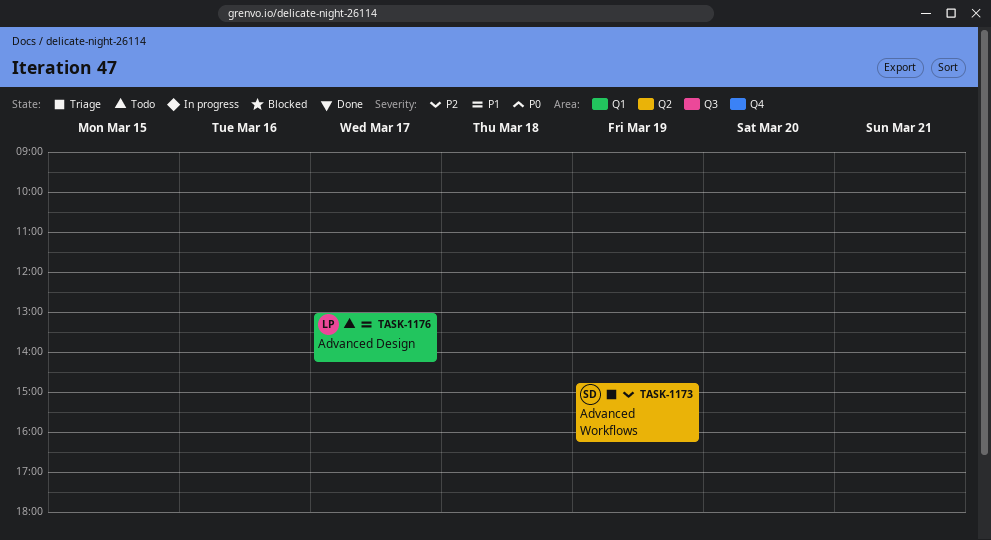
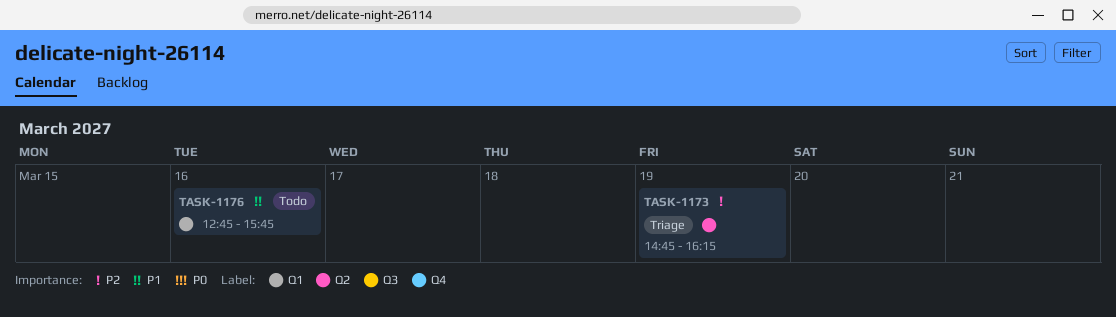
TASK-1176, day: Mar 17 -> Mar 16
TASK-1176, begins: 13:00 -> 12:45
TASK-1176, ends: 14:15 -> 15:45

